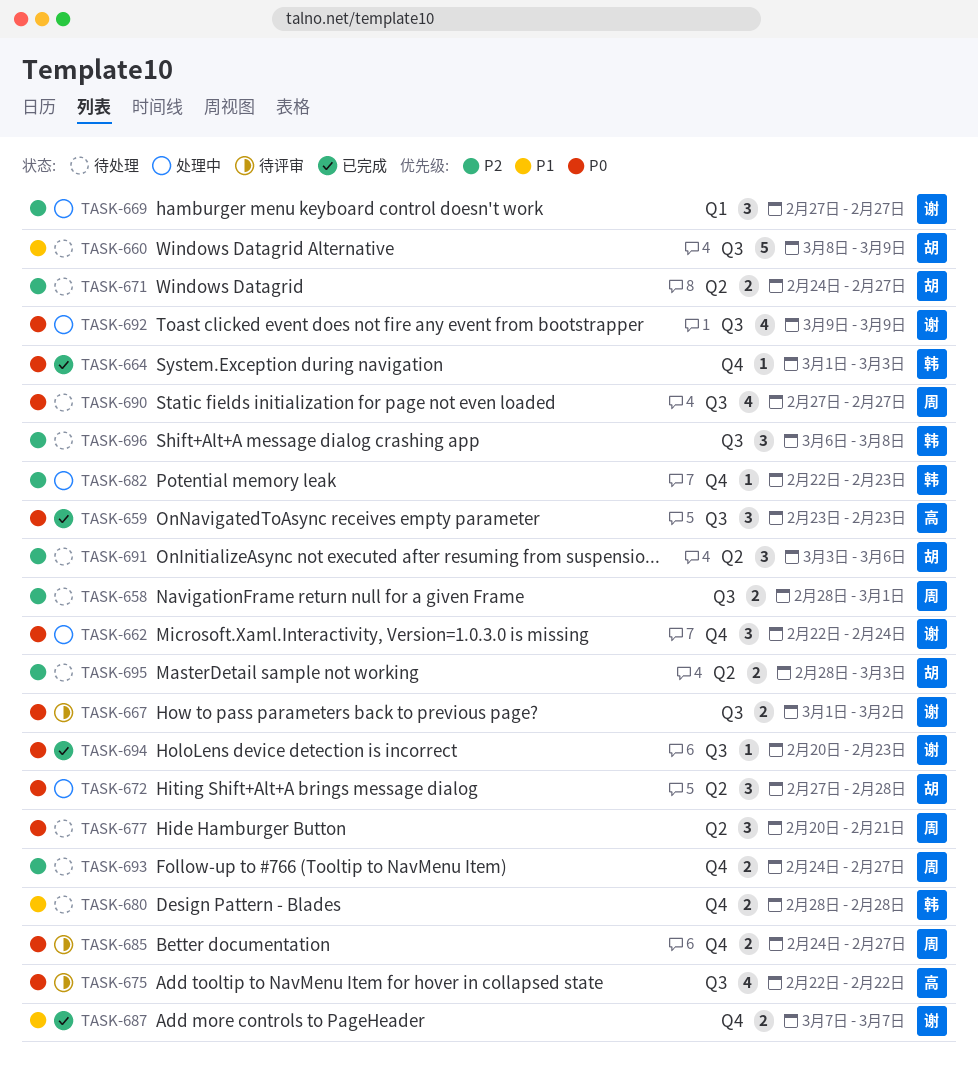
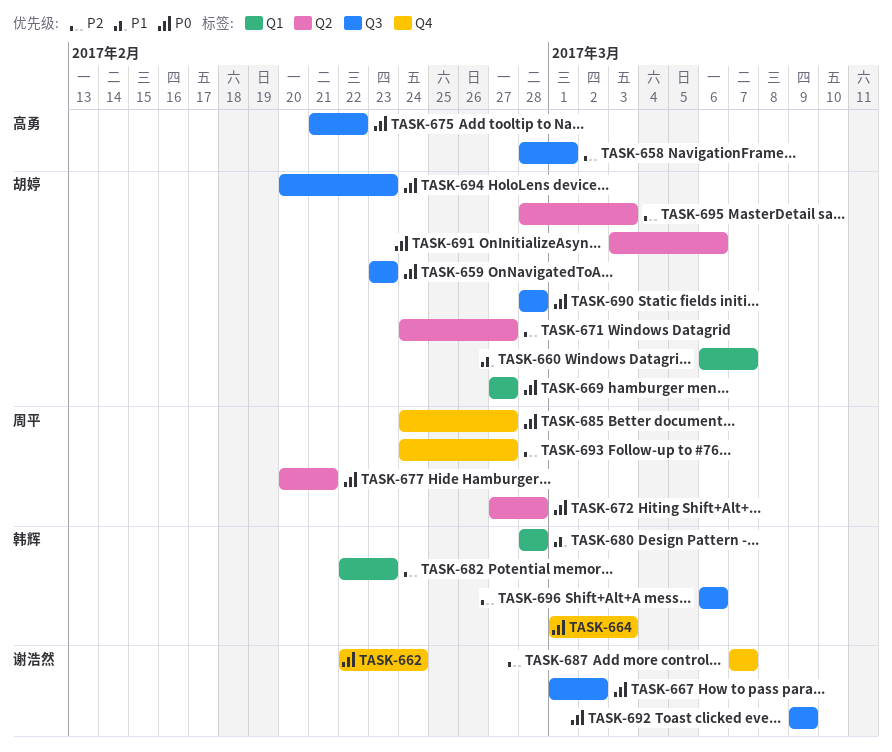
TASK-658, owner: 周平 -> 高勇
TASK-659, owner: 高勇 -> 胡婷
TASK-660, label: Q3 -> Q1
TASK-660, start: Mar 8 -> Mar 6
TASK-660, due: Mar 9 -> Mar 7
TASK-669, owner: 谢浩然 -> 胡婷
TASK-669, priority: P2 -> P0
TASK-672, owner: 胡婷 -> 周平
TASK-675, start: Feb 22 -> Feb 21
TASK-680, label: Q4 -> Q1
TASK-682, label: Q4 -> Q1
TASK-687, priority: P1 -> P2
TASK-690, owner: 周平 -> 胡婷
TASK-690, start: Feb 27 -> Feb 28
TASK-690, due: Feb 27 -> Feb 28
TASK-691, priority: P2 -> P0
TASK-694, owner: 谢浩然 -> 胡婷
TASK-696, due: Mar 8 -> Mar 6

